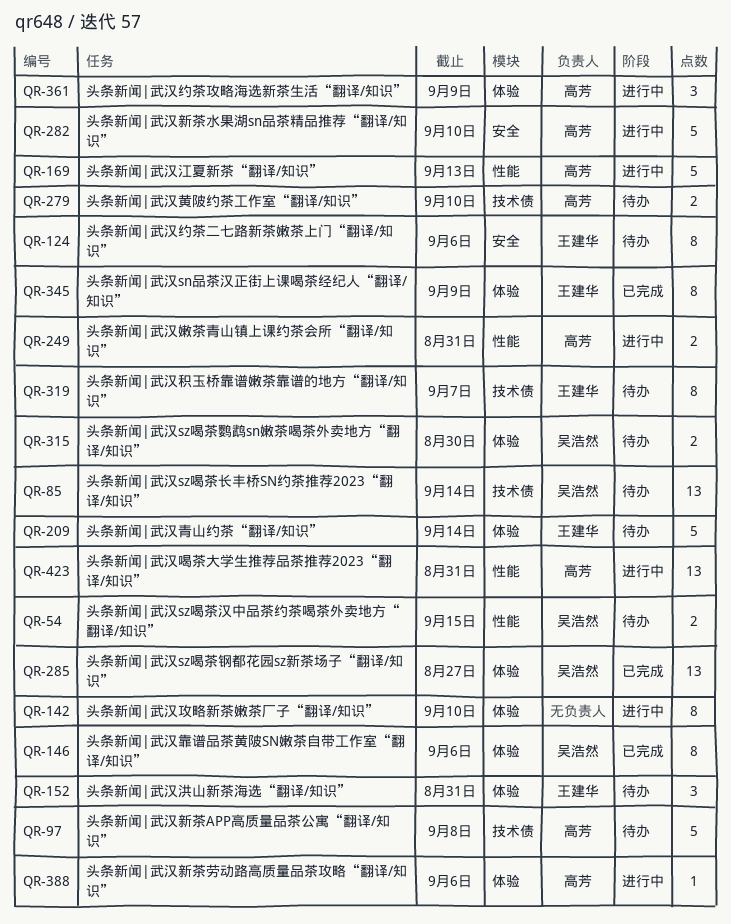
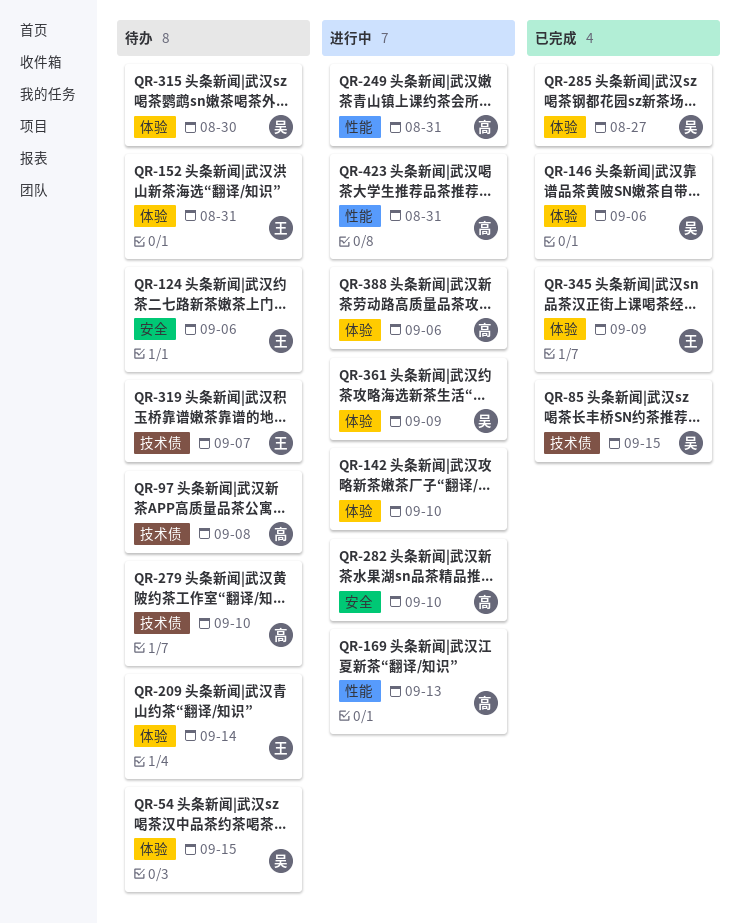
QR-54, label: 性能 -> 体验
QR-85, status: 待办 -> 已完成
QR-85, due: Sep 14 -> Sep 15
QR-361, owner: 高芳 -> 吴浩然

